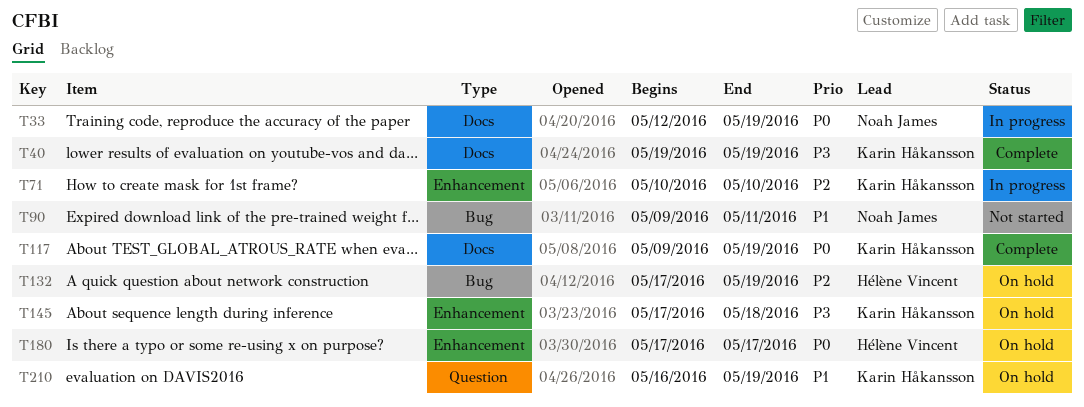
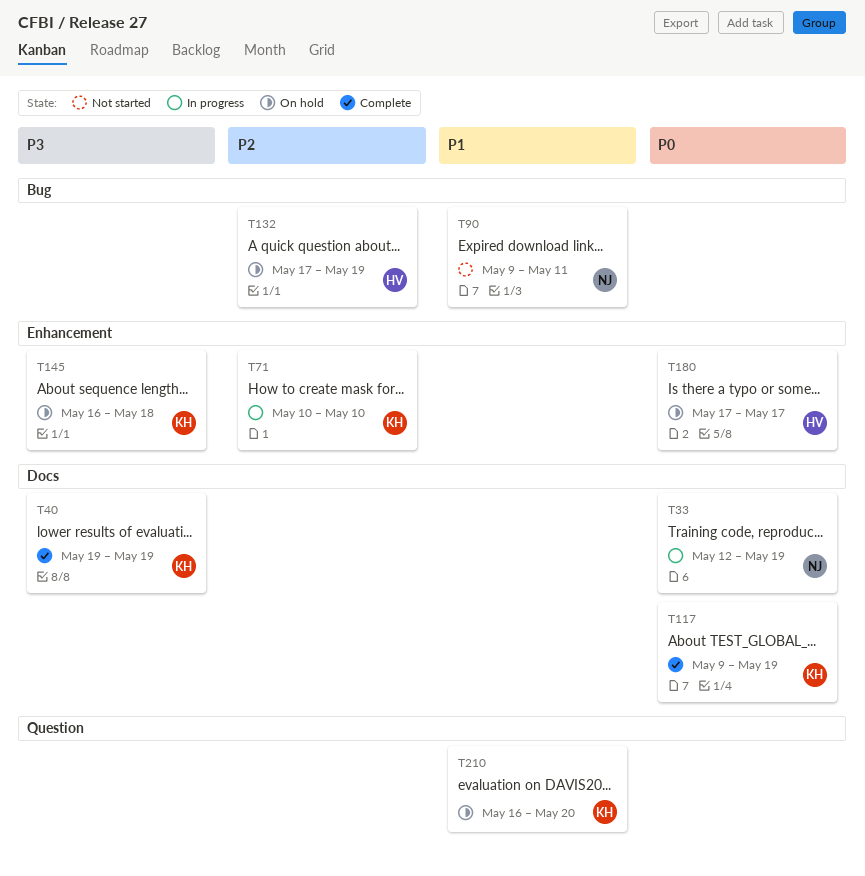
T145, start: May 17 -> May 16
T210, due: May 19 -> May 20

